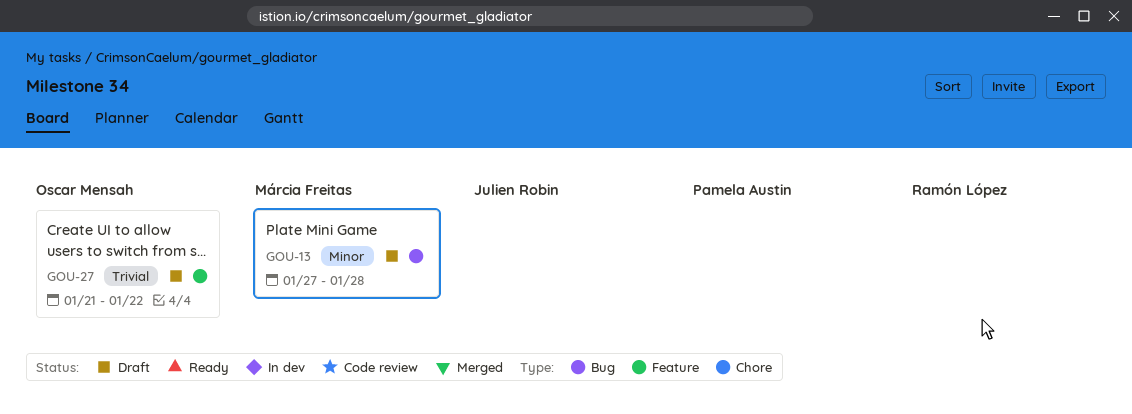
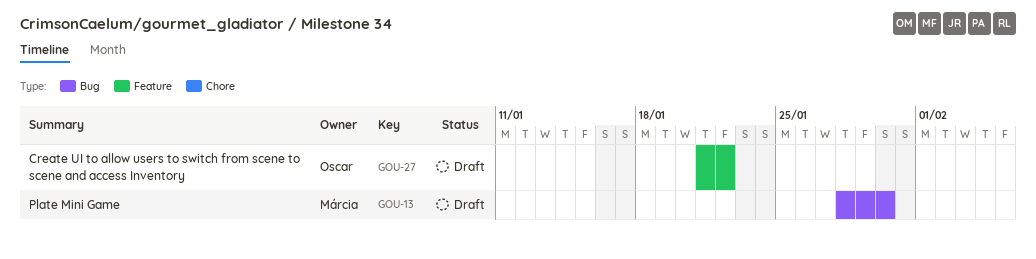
GOU-13, start: Jan 27 -> Jan 28
GOU-13, due: Jan 28 -> Jan 30

